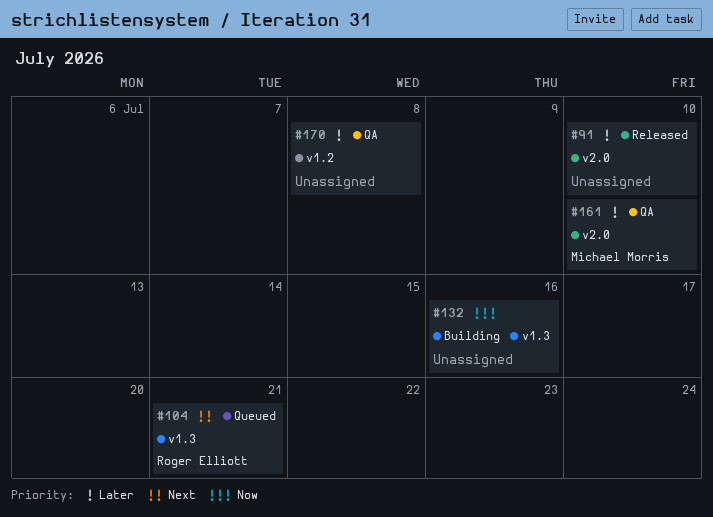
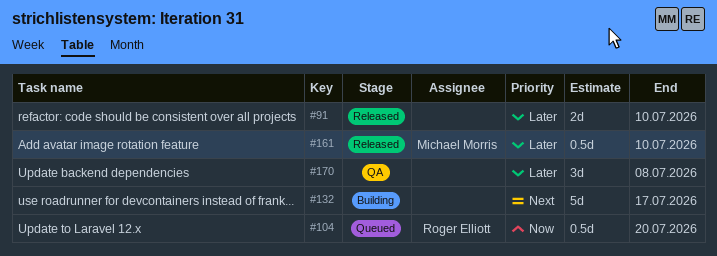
#104, priority: Next -> Now
#104, due: Jul 21 -> Jul 20
#132, priority: Now -> Next
#132, due: Jul 16 -> Jul 17
#161, status: QA -> Released

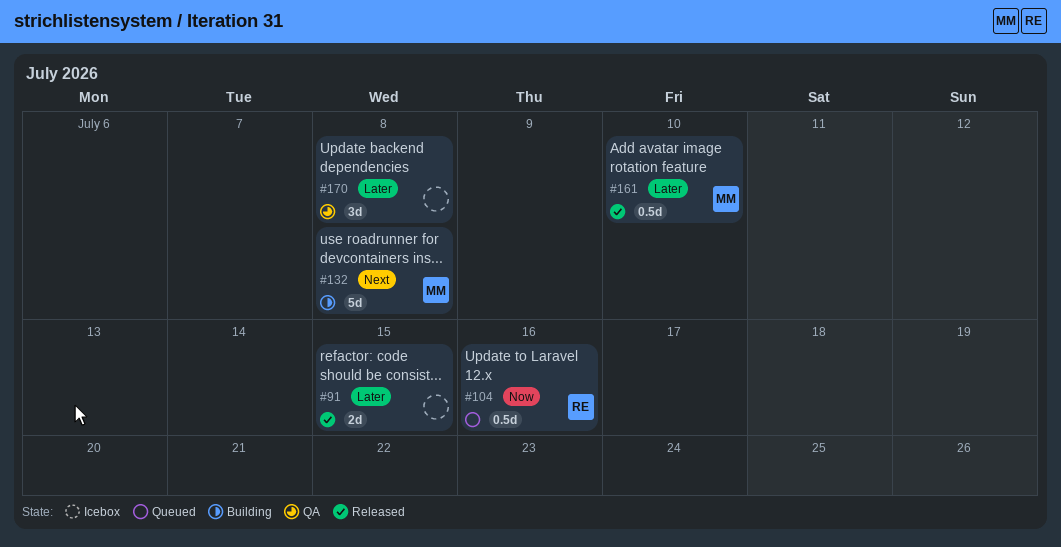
#91, due: Jul 10 -> Jul 15
#104, due: Jul 20 -> Jul 16
#132, owner: none -> Michael Morris
#132, due: Jul 17 -> Jul 8

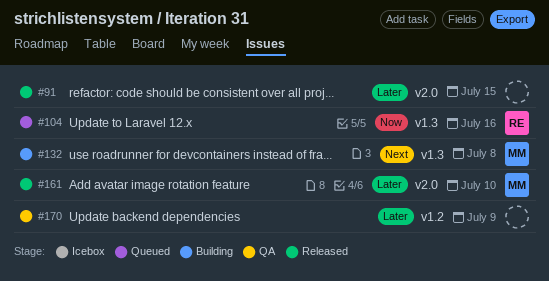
#170, due: Jul 8 -> Jul 9

